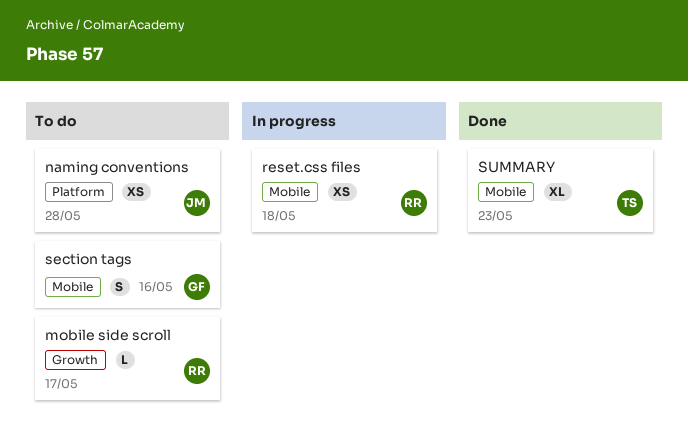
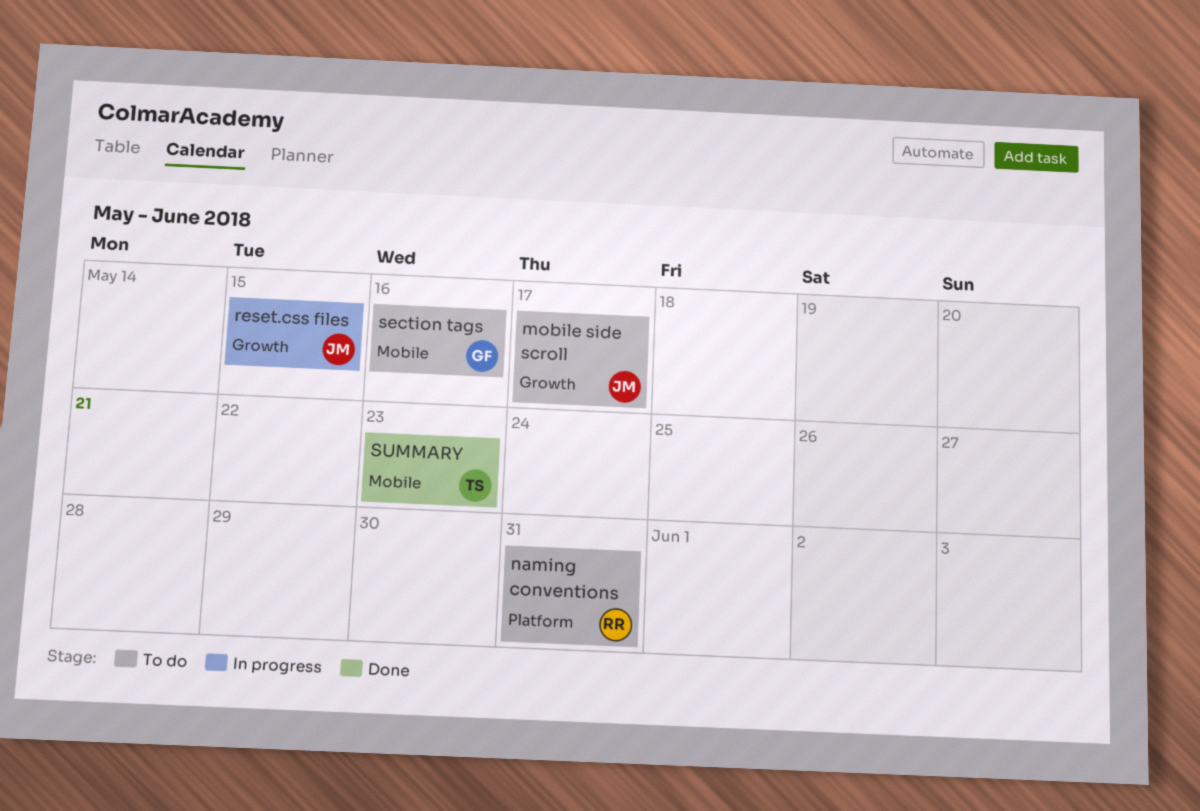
mobile side scroll, owner: RR -> JM
naming conventions, owner: JM -> RR
naming conventions, due: May 28 -> May 31
reset.css files, owner: RR -> JM
reset.css files, label: Mobile -> Growth
reset.css files, due: May 18 -> May 15

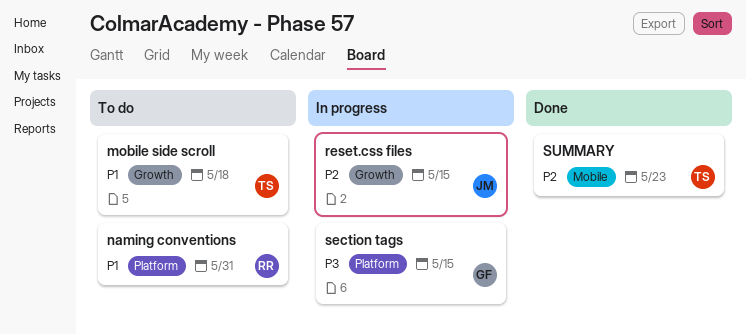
mobile side scroll, owner: JM -> TS
mobile side scroll, due: May 17 -> May 18
section tags, status: To do -> In progress
section tags, label: Mobile -> Platform
section tags, due: May 16 -> May 15

